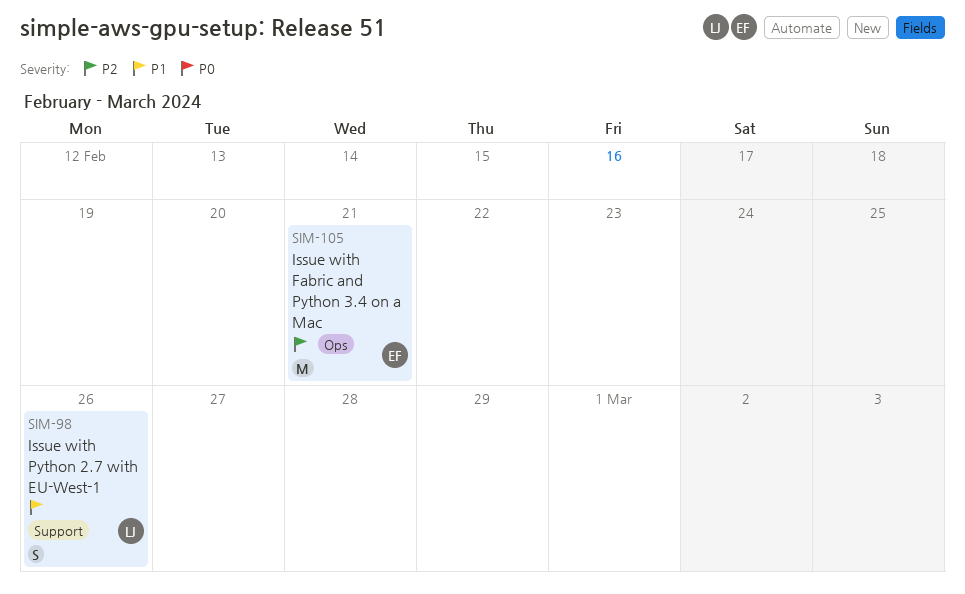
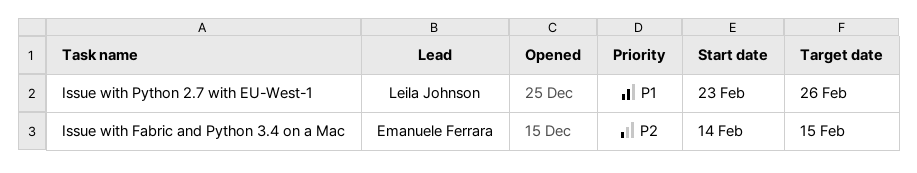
Issue with Fabric and Python 3.4 on a Mac, due: Feb 21 -> Feb 15

